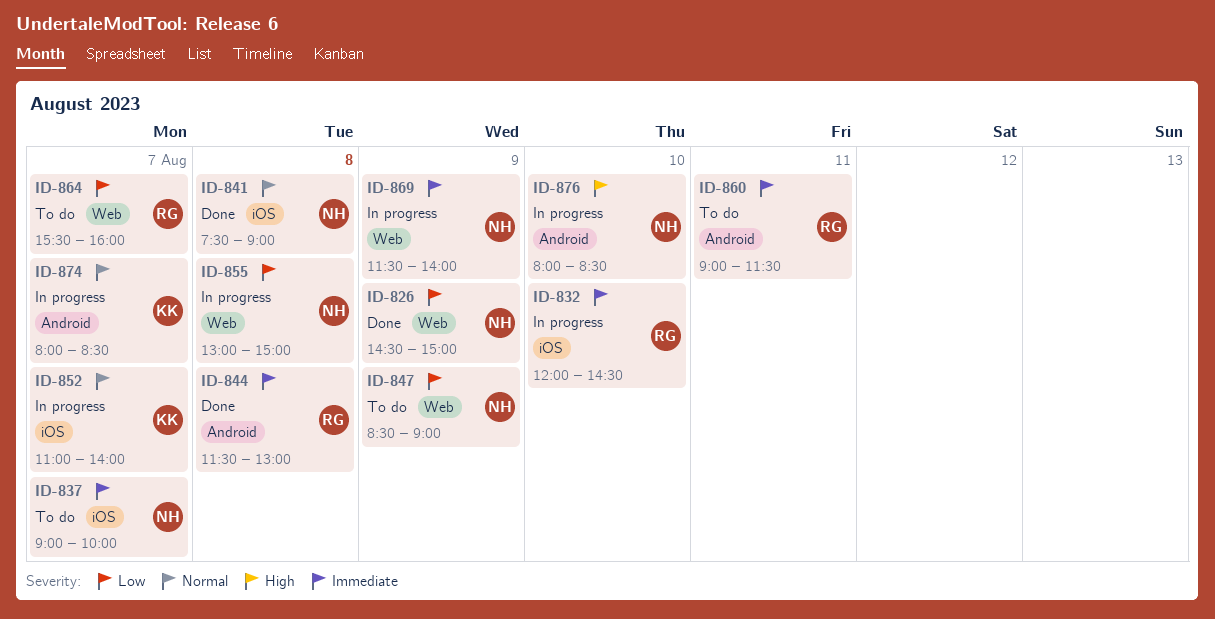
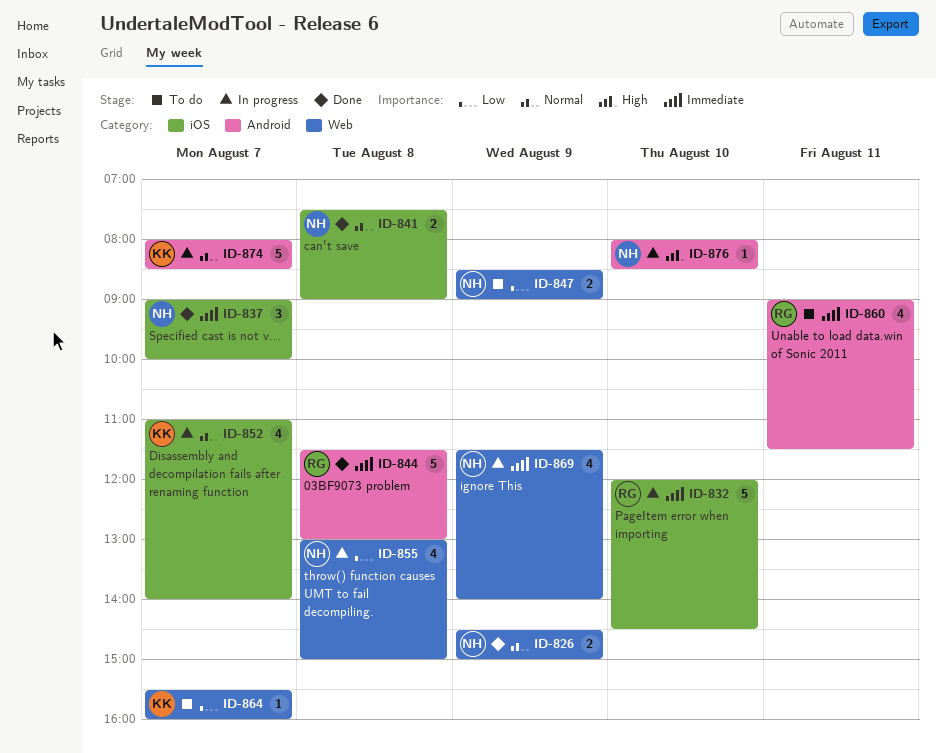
ID-826, priority: Low -> Normal
ID-837, status: To do -> Done
ID-864, owner: RG -> KK

